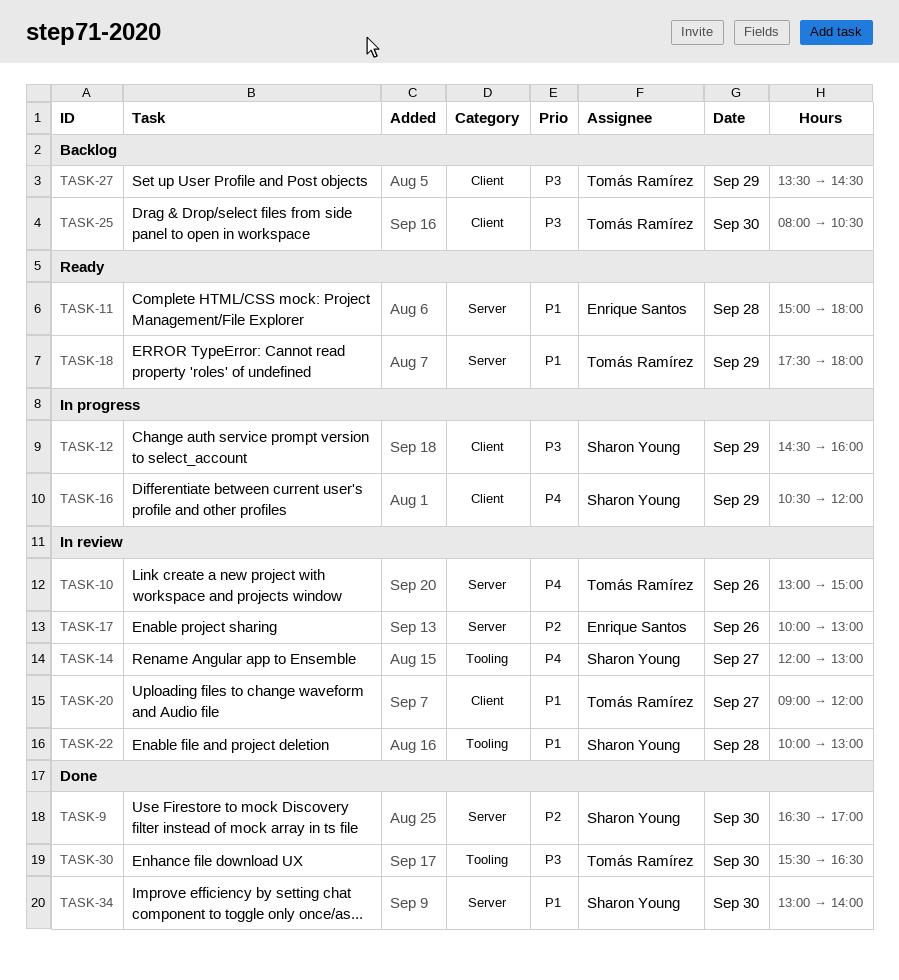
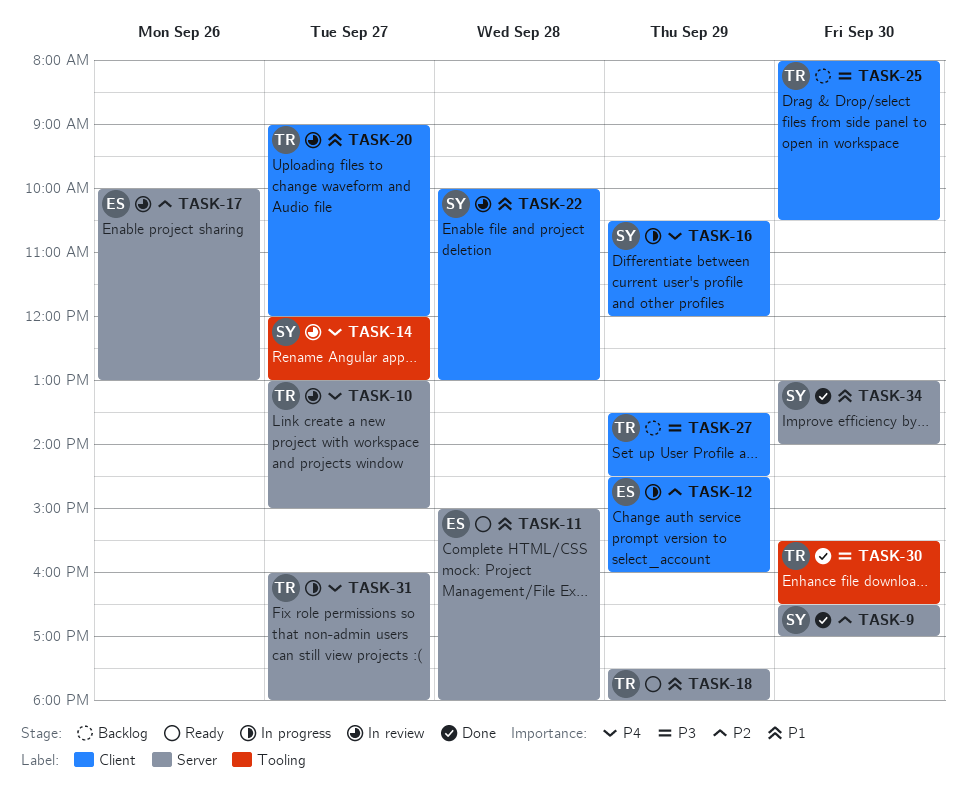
TASK-10, day: Sep 26 -> Sep 27
TASK-12, owner: Sharon Young -> Enrique Santos
TASK-12, priority: P3 -> P2
TASK-22, label: Tooling -> Client
TASK-31: none -> present

